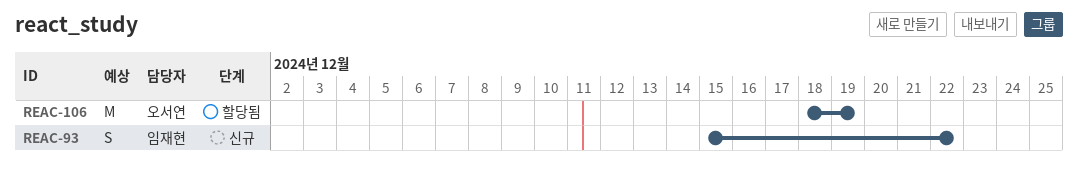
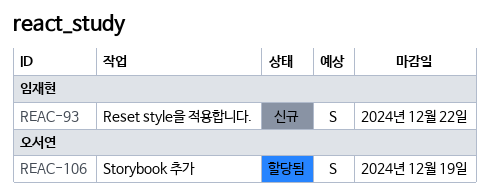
REAC-106, estimate: M -> S

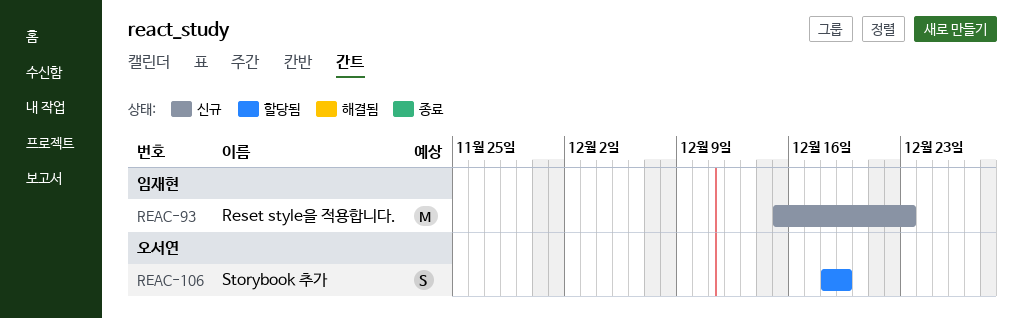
REAC-93, estimate: S -> M
REAC-93, due: Dec 22 -> Dec 23

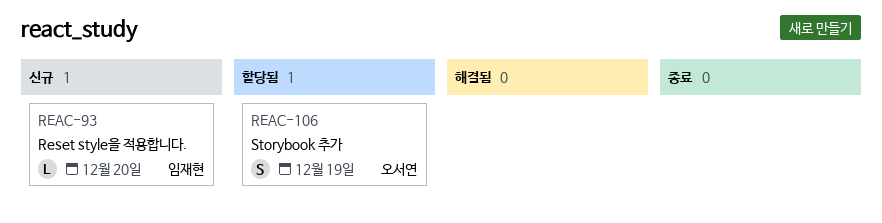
REAC-93, estimate: M -> L
REAC-93, due: Dec 23 -> Dec 20

